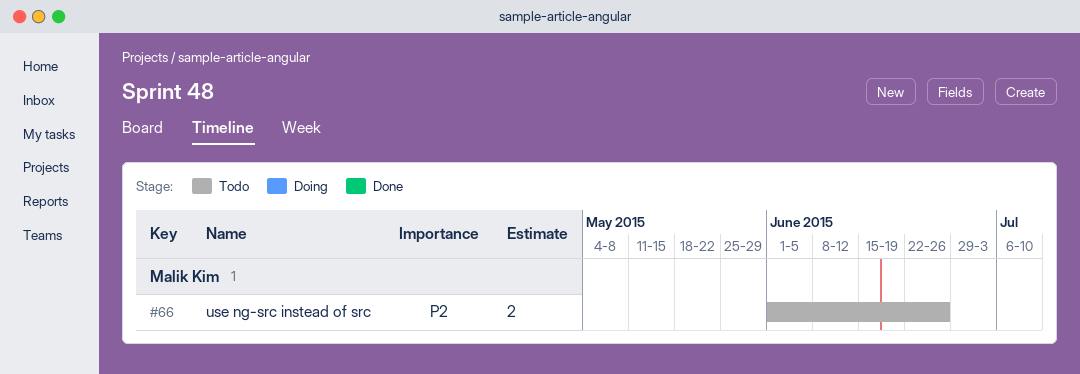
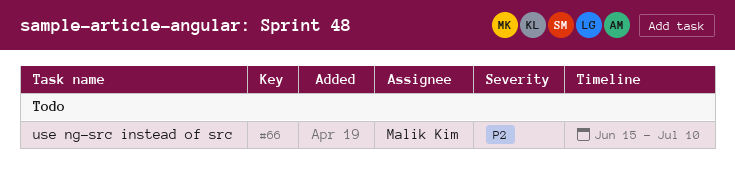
#66, start: Jun 1 -> Jun 15
#66, due: Jun 26 -> Jul 10

